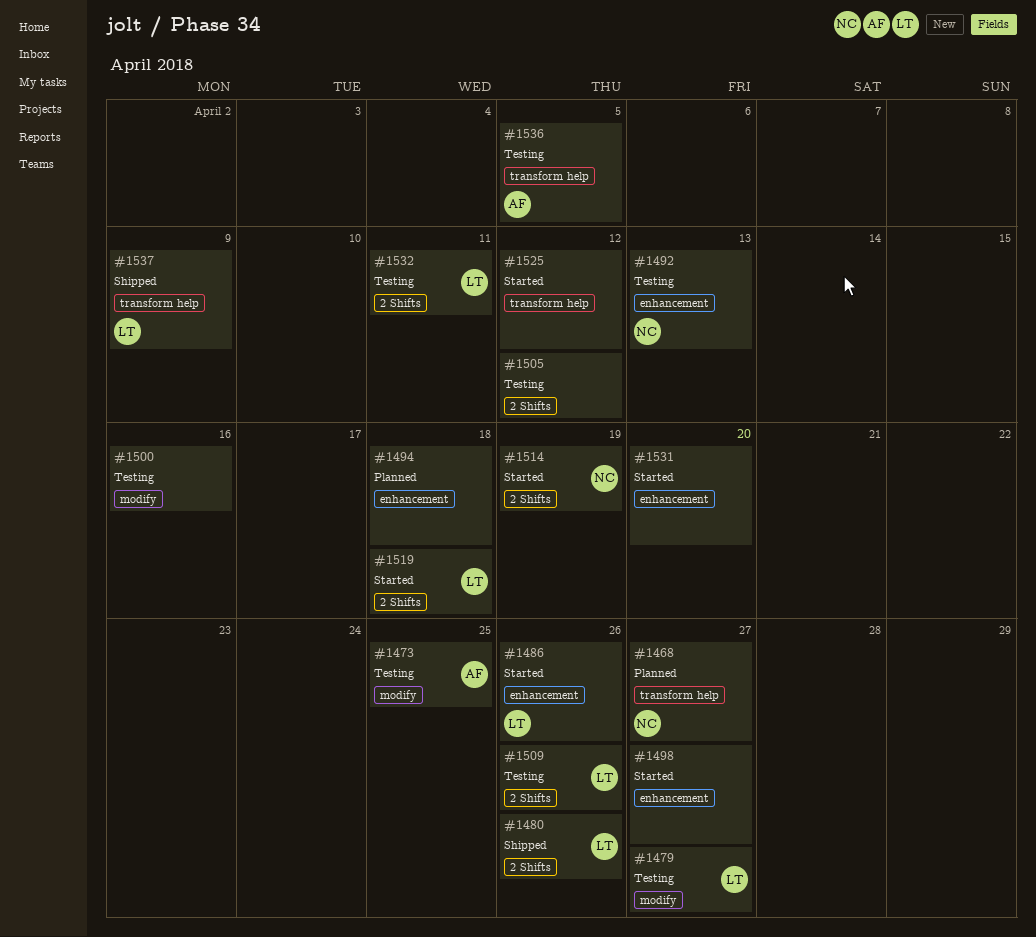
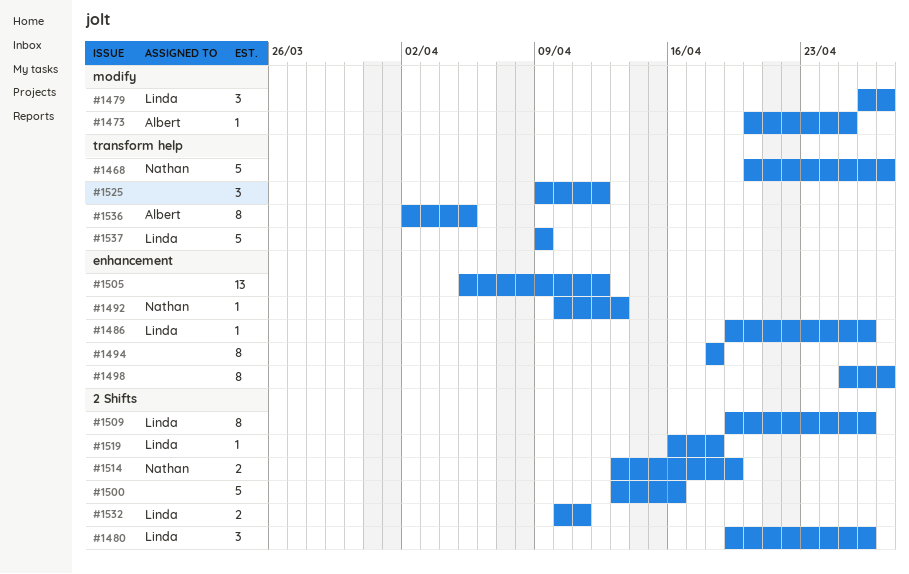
#1500, label: modify -> 2 Shifts
#1505, label: 2 Shifts -> enhancement
#1531: present -> none

